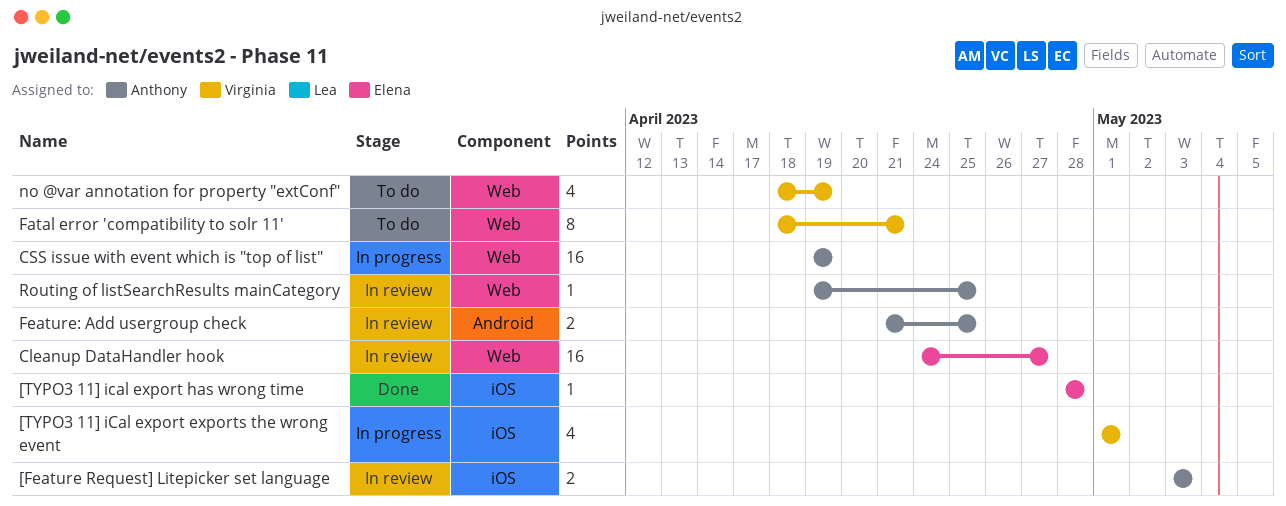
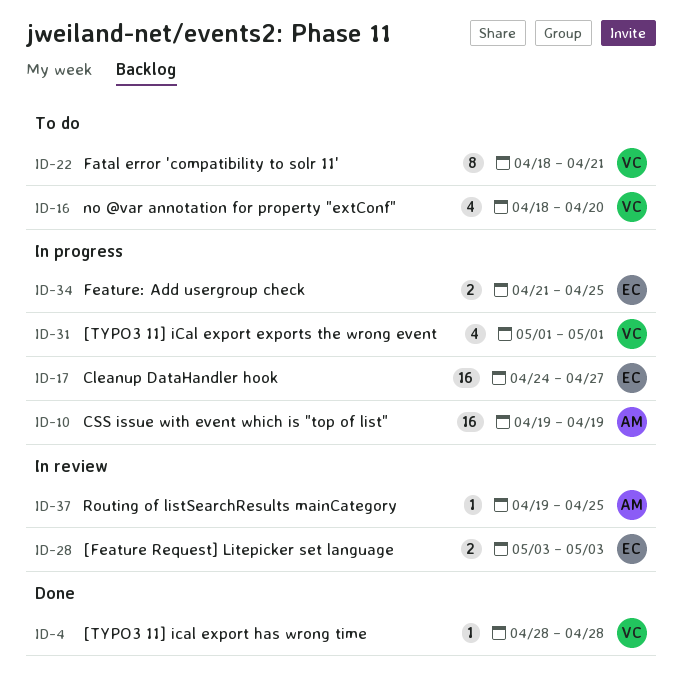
[Feature Request] Litepicker set language, owner: Anthony -> Elena
[TYPO3 11] ical export has wrong time, owner: Elena -> Virginia
Cleanup DataHandler hook, status: In review -> In progress
Feature: Add usergroup check, status: In review -> In progress
Feature: Add usergroup check, owner: Anthony -> Elena
no @var annotation for property "extConf", due: Apr 19 -> Apr 20

